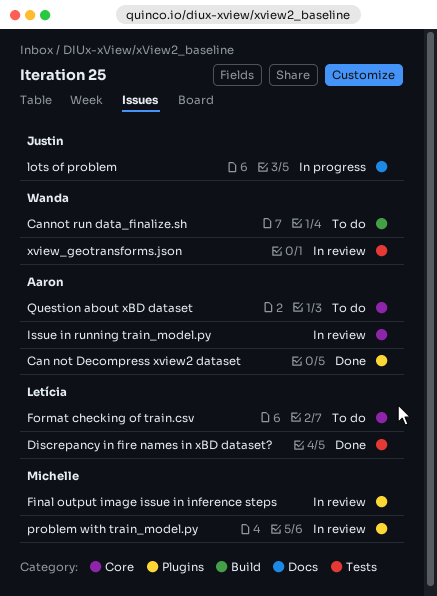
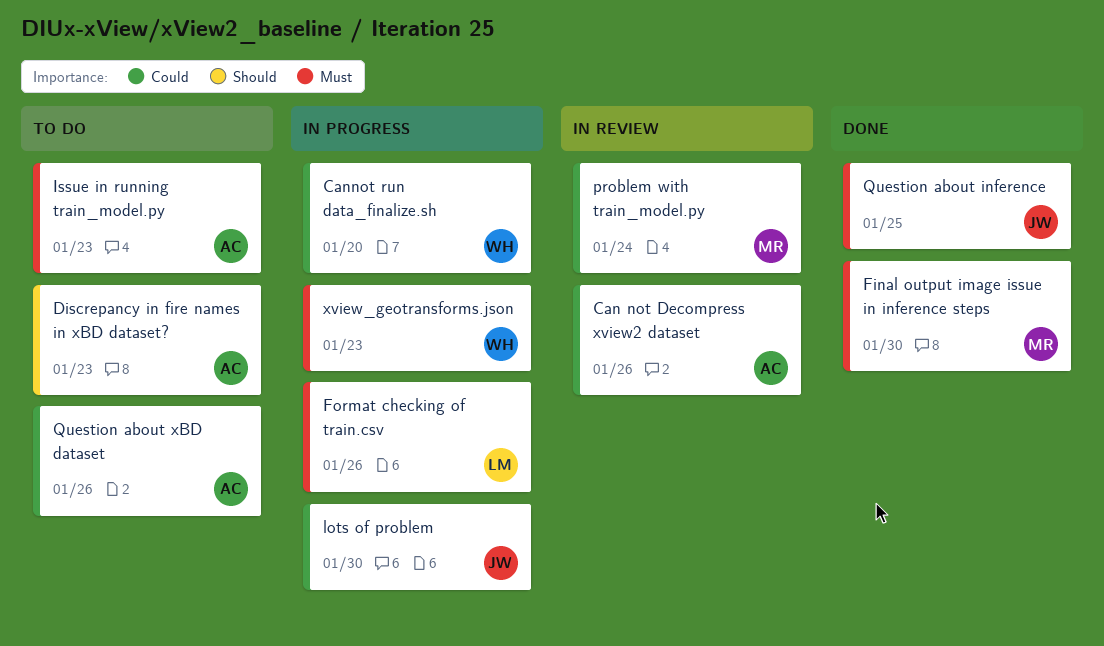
Can not Decompress xview2 dataset, status: Done -> In review
Cannot run data_finalize.sh, status: To do -> In progress
Discrepancy in fire names in xBD dataset?, status: Done -> To do
Discrepancy in fire names in xBD dataset?, owner: Letícia -> Aaron
Final output image issue in inference steps, status: In review -> Done
Format checking of train.csv, status: To do -> In progress
Issue in running train_model.py, status: In review -> To do
Question about inference: none -> present
xview_geotransforms.json, status: In review -> In progress

